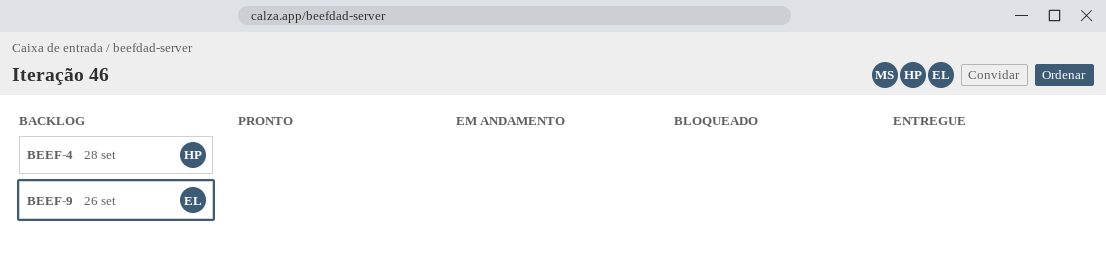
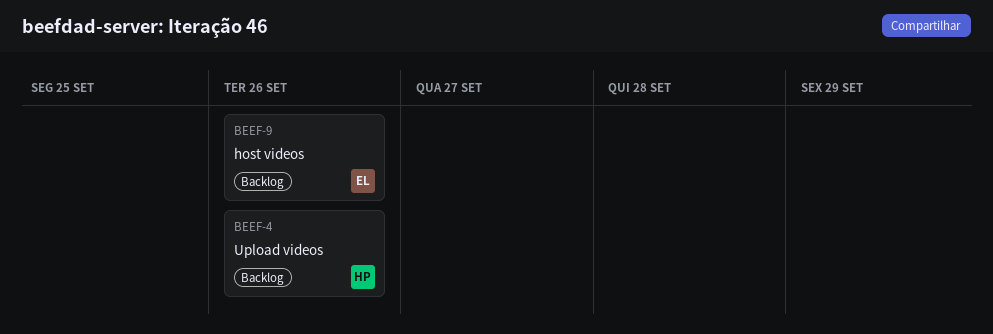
BEEF-4, due: Sep 28 -> Sep 26

